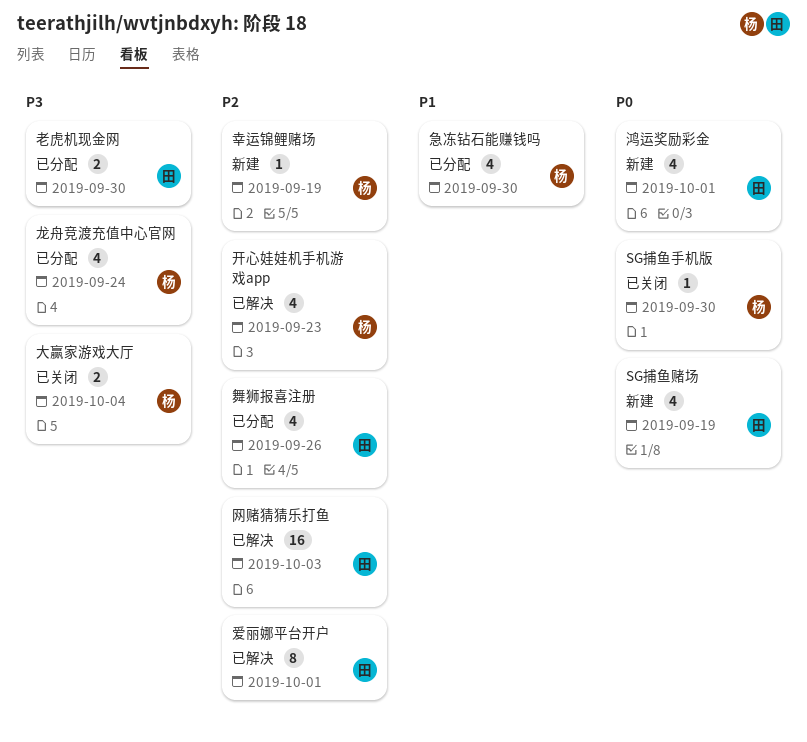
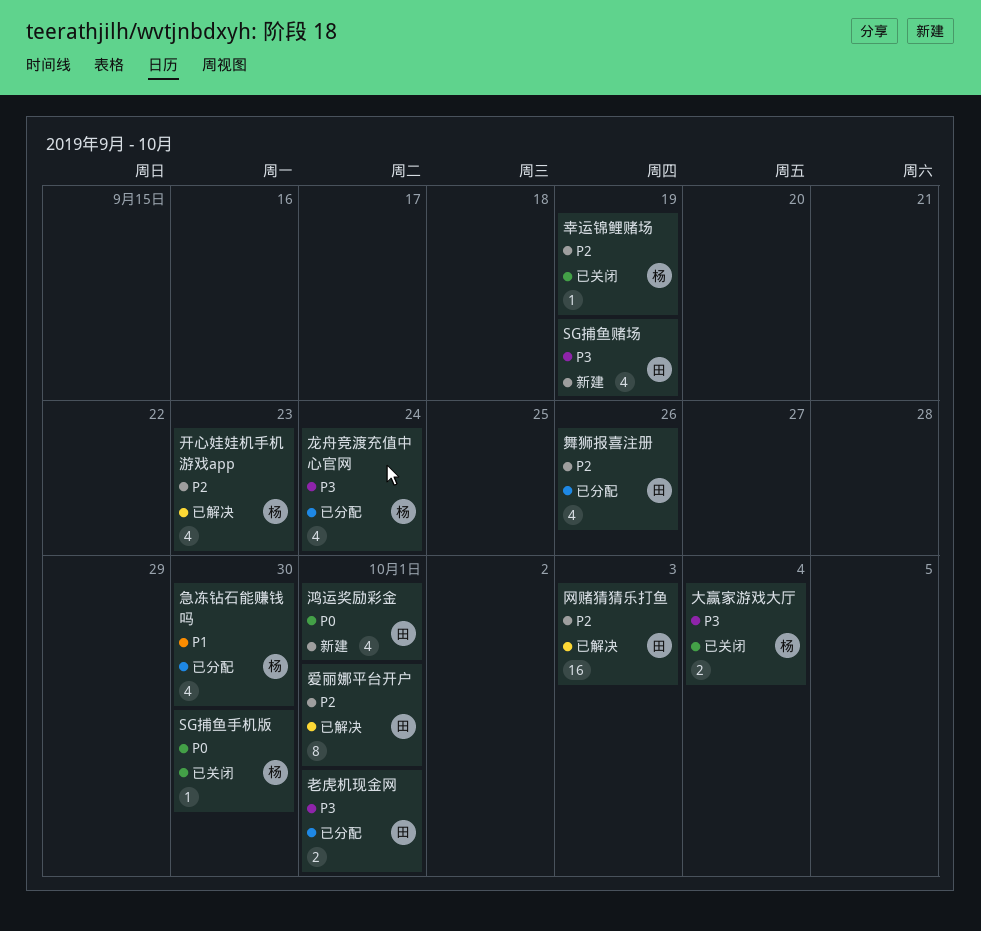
SG捕鱼赌场, priority: P0 -> P3
幸运锦鲤赌场, status: 新建 -> 已关闭
老虎机现金网, due: Sep 30 -> Oct 1

